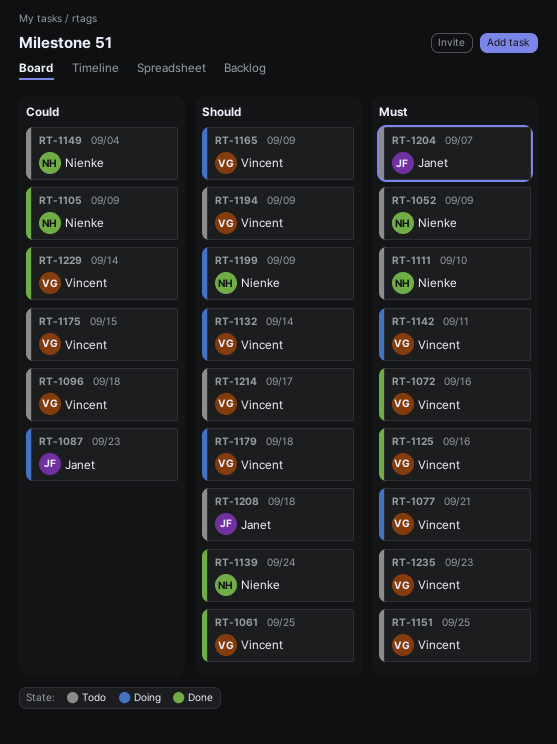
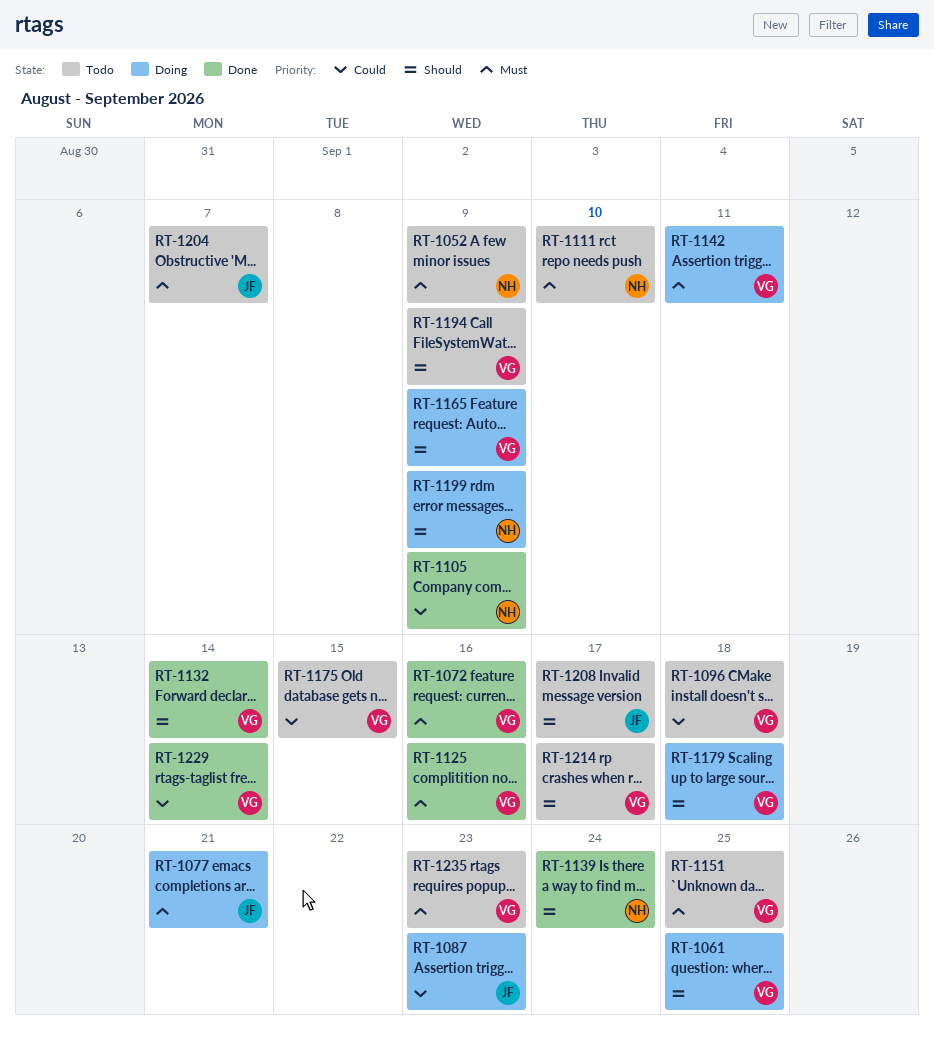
RT-1061, status: Done -> Doing
RT-1077, owner: Vincent -> Janet
RT-1132, status: Doing -> Done
RT-1149: present -> none
RT-1208, due: Sep 18 -> Sep 17

